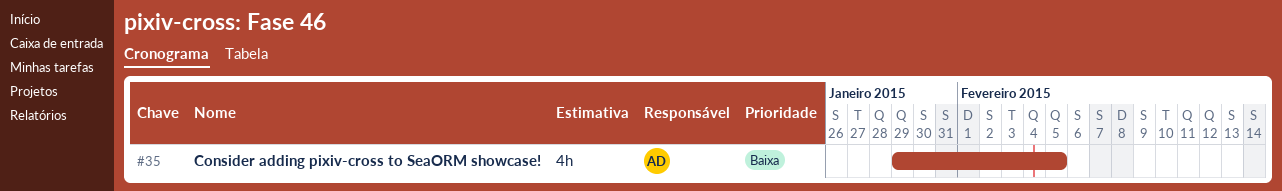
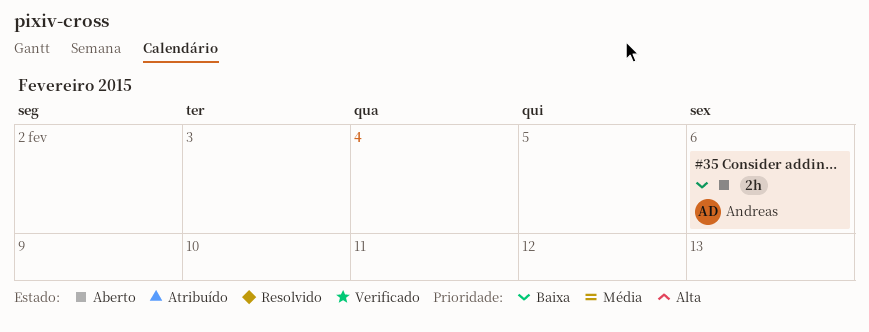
#35, estimate: 4h -> 2h
#35, due: Feb 5 -> Feb 6

